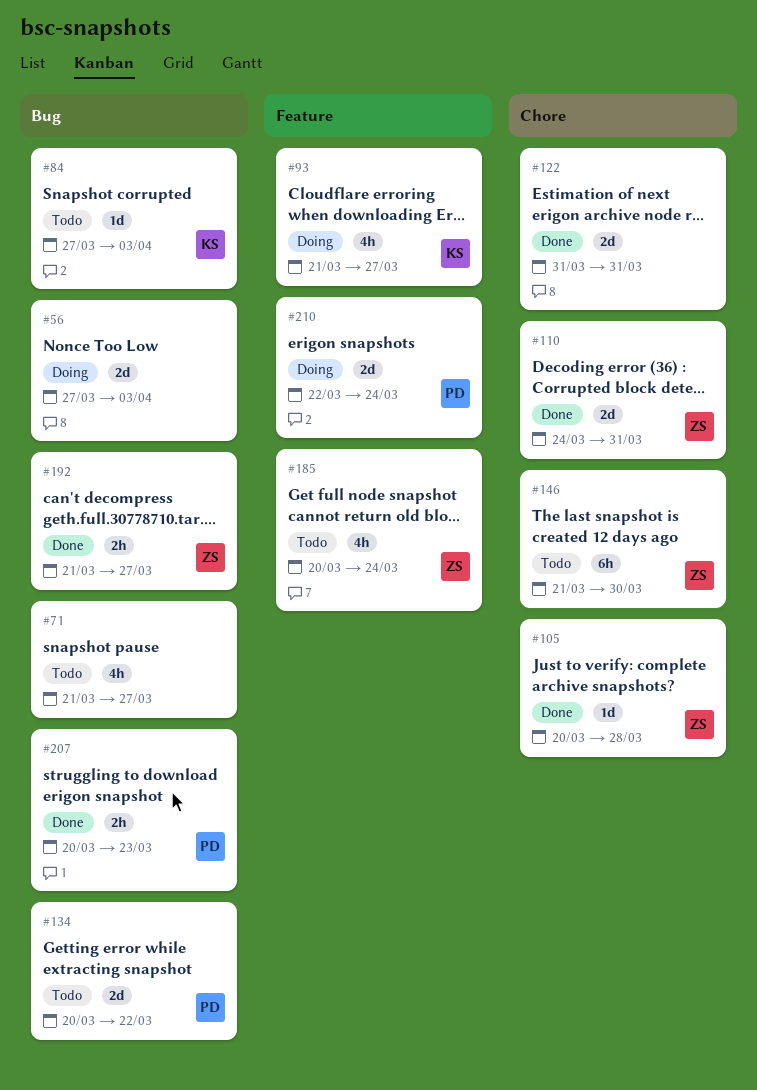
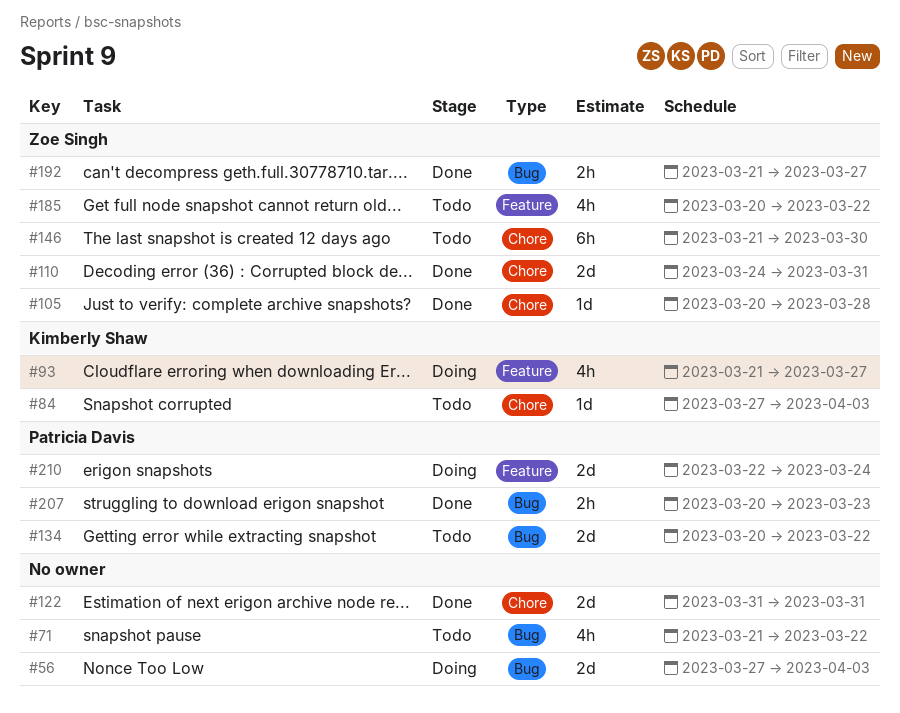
#71, due: Mar 27 -> Mar 22
#84, label: Bug -> Chore
#185, due: Mar 24 -> Mar 22

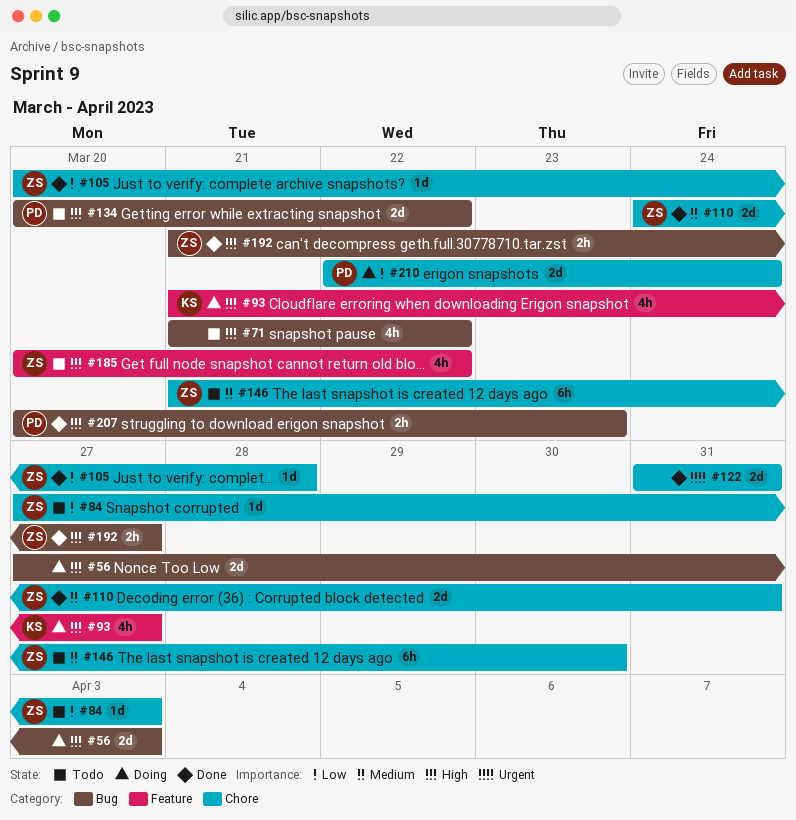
#84, owner: Kimberly Shaw -> Zoe Singh
#210, label: Feature -> Chore

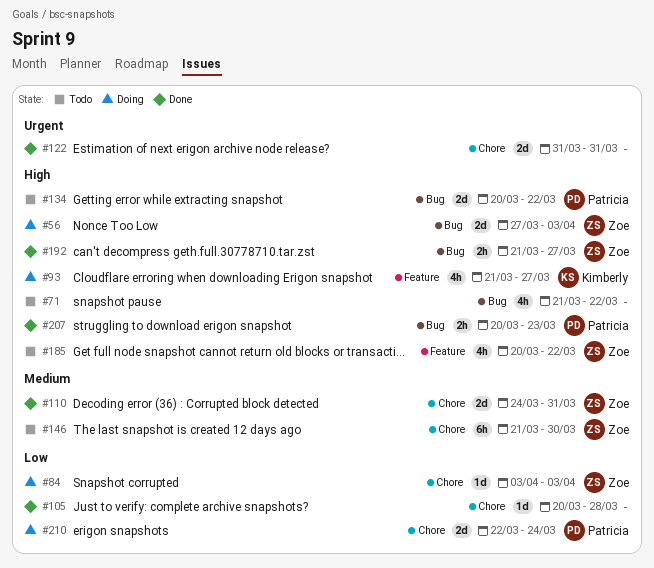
#56, owner: none -> Zoe
#84, status: Todo -> Doing
#84, start: Mar 27 -> Apr 3
#105, owner: Zoe -> none

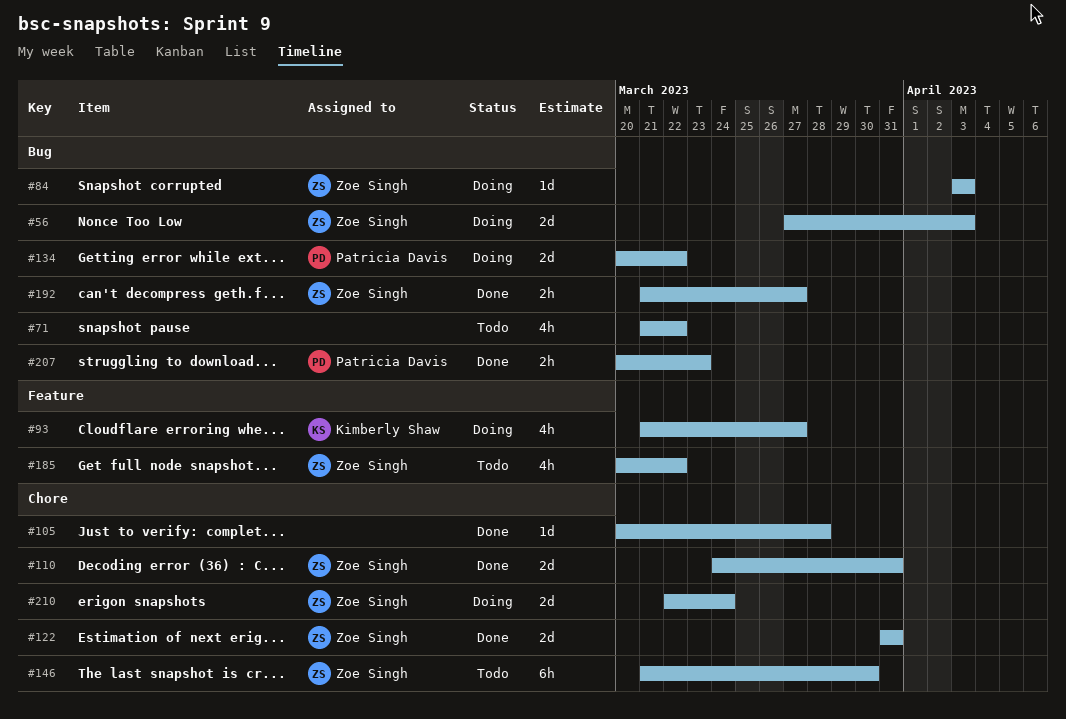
#84, label: Chore -> Bug
#122, owner: none -> Zoe Singh
#134, status: Todo -> Doing
#210, owner: Patricia Davis -> Zoe Singh

